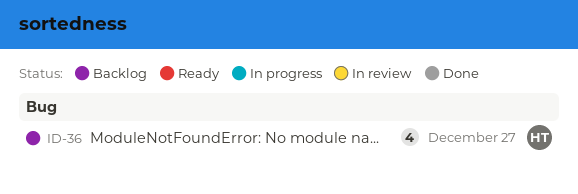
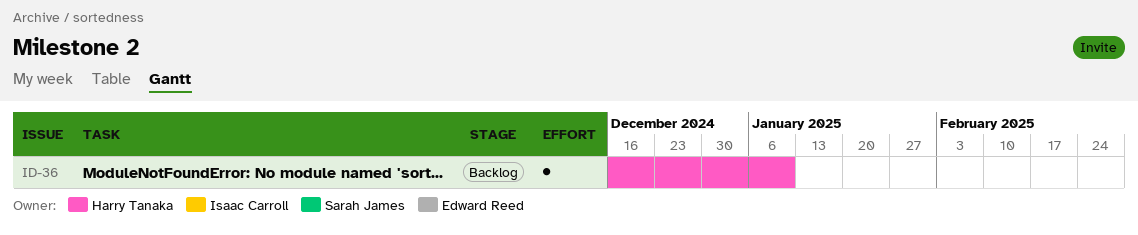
ID-36, estimate: 4 -> 1
ID-36, due: Dec 27 -> Jan 10

